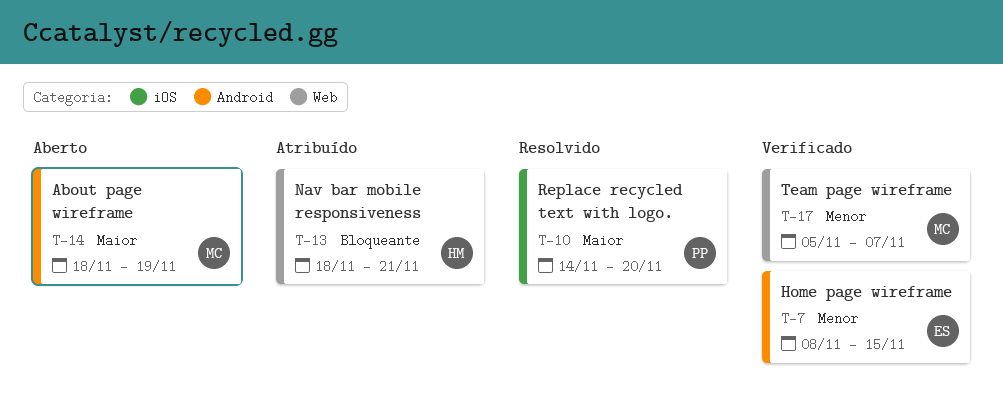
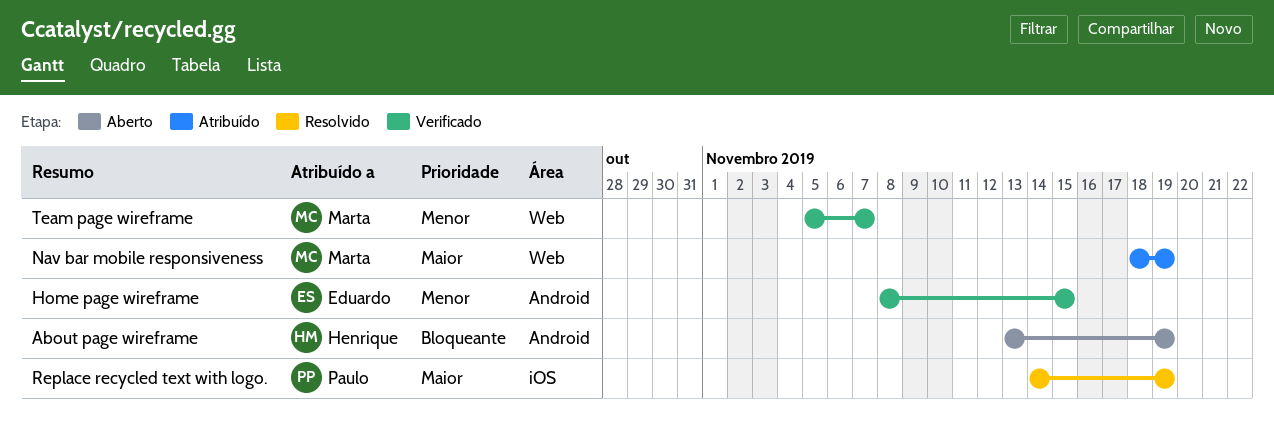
About page wireframe, owner: Marta -> Henrique
About page wireframe, priority: Maior -> Bloqueante
About page wireframe, start: Nov 18 -> Nov 13
Nav bar mobile responsiveness, owner: Henrique -> Marta
Nav bar mobile responsiveness, priority: Bloqueante -> Maior
Nav bar mobile responsiveness, due: Nov 21 -> Nov 19
Replace recycled text with logo., due: Nov 20 -> Nov 19

